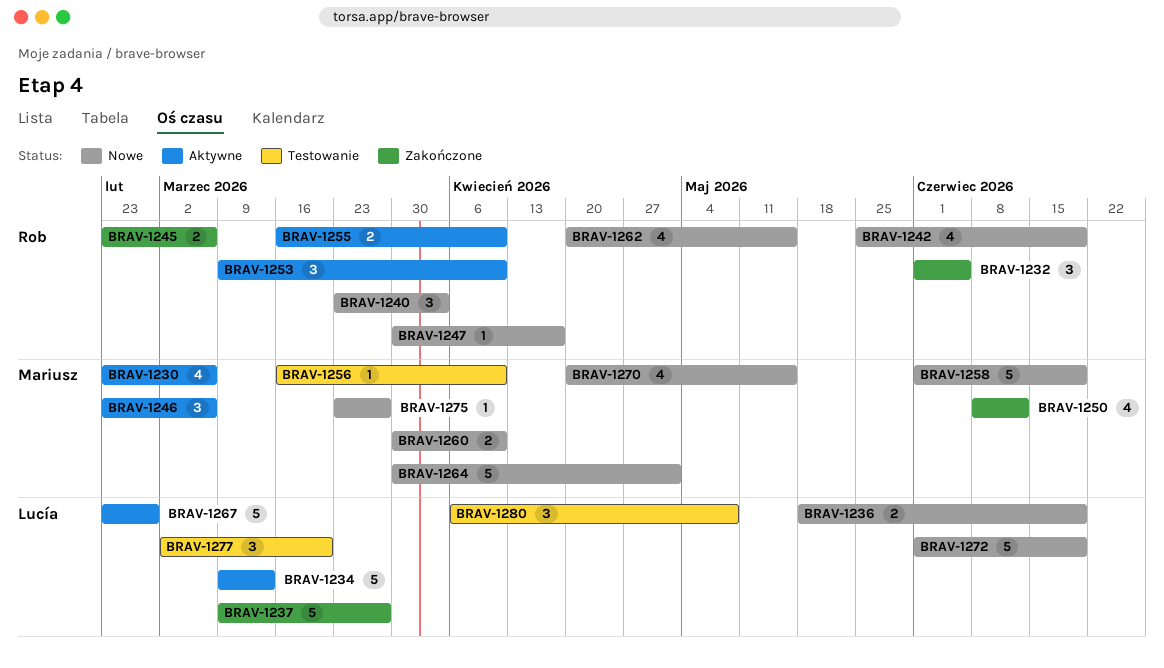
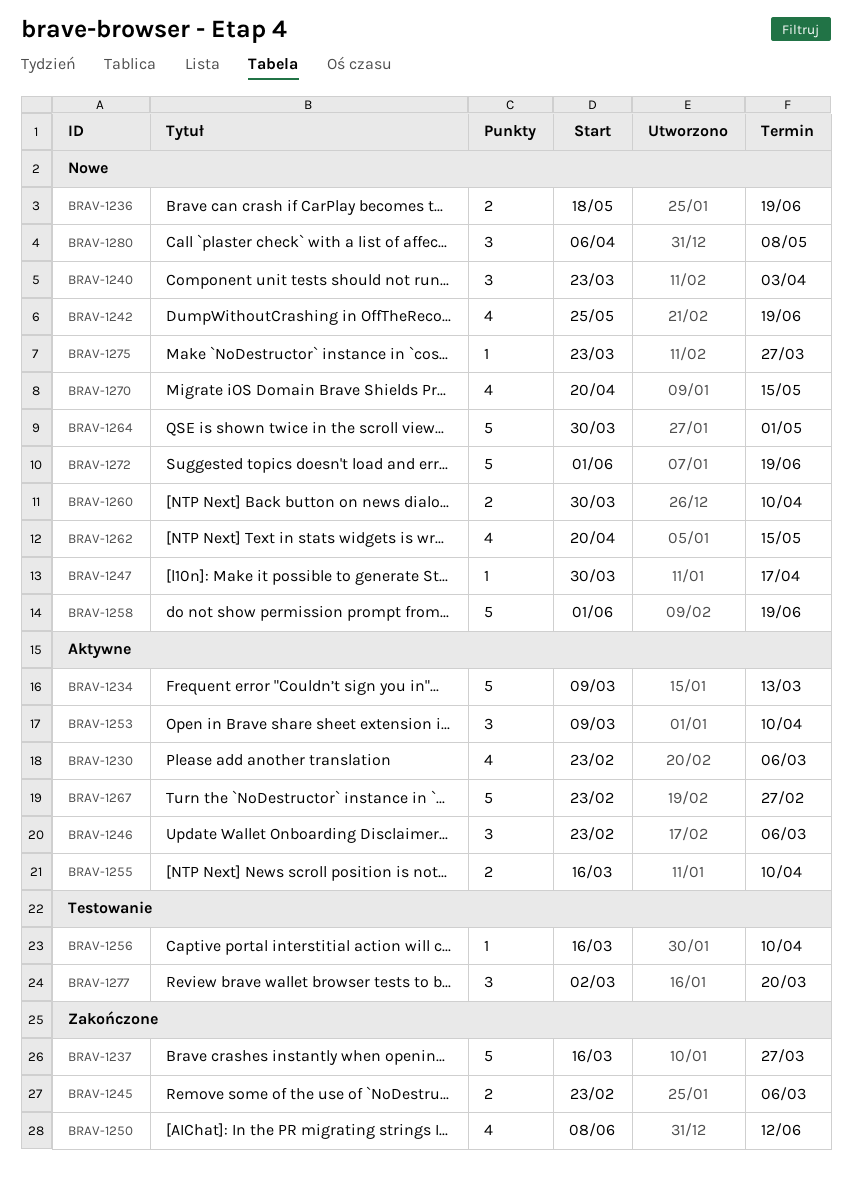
BRAV-1232: present -> none
BRAV-1237, start: Mar 9 -> Mar 16
BRAV-1280, status: Testowanie -> Nowe

